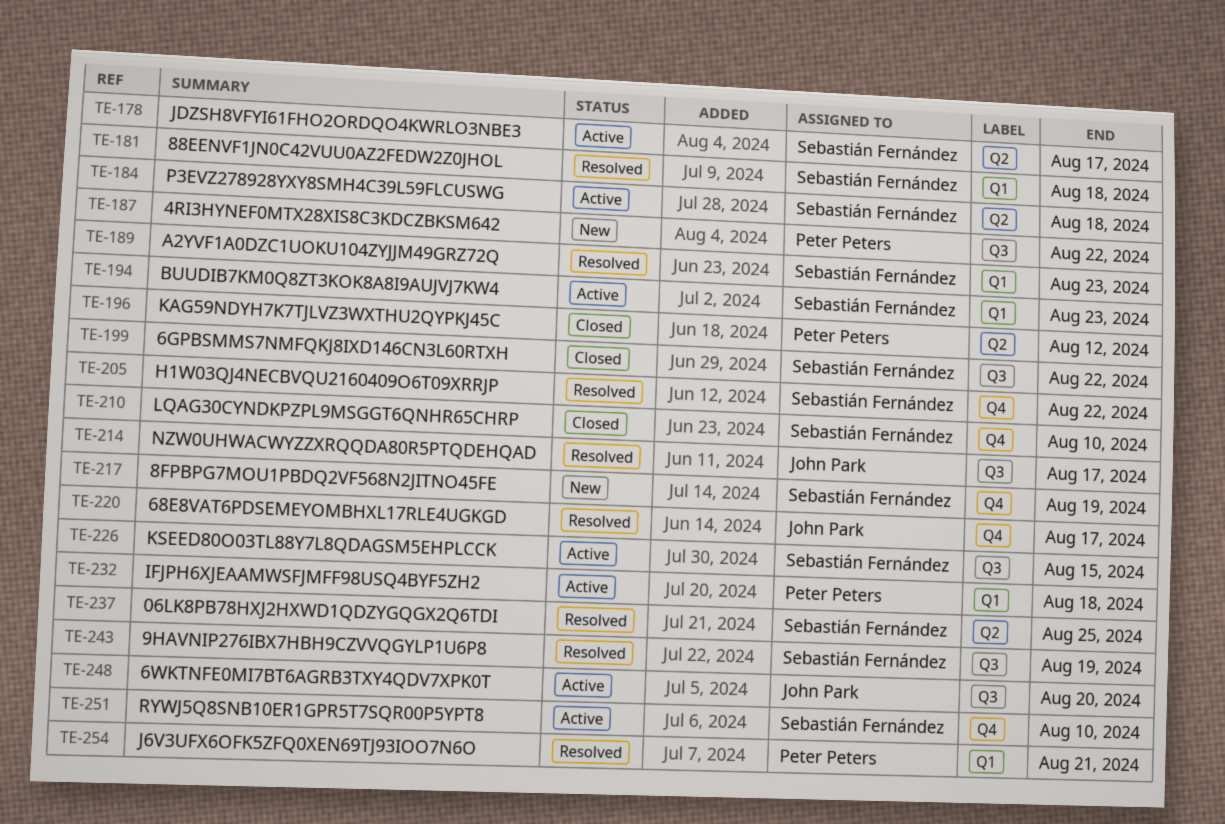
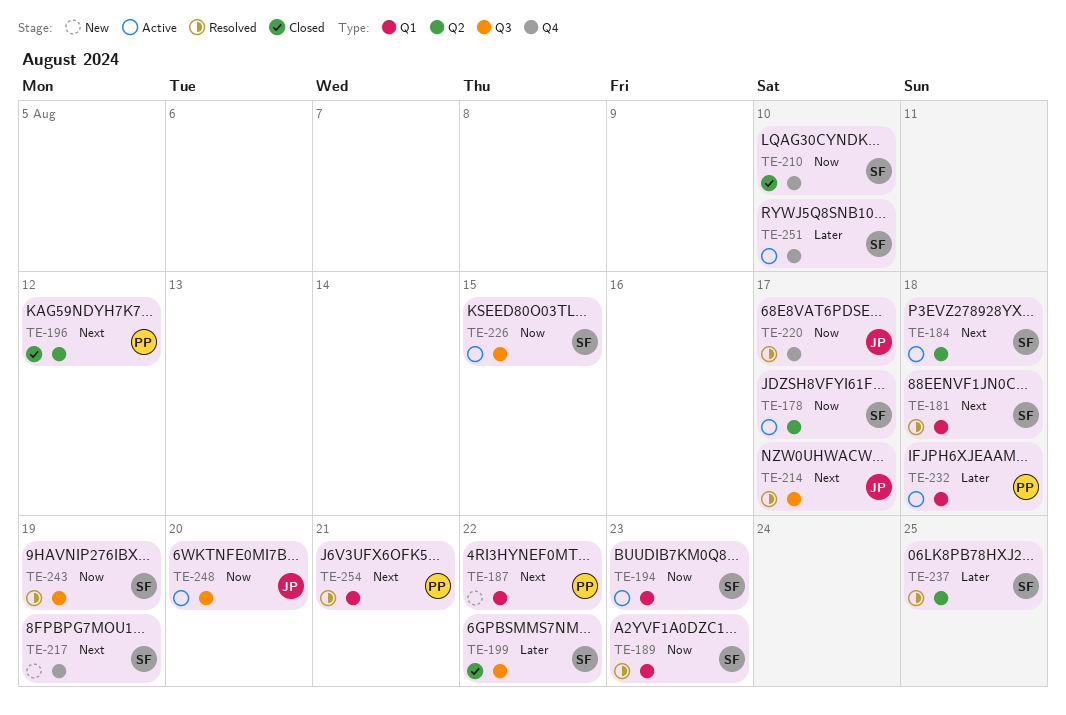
TE-187, label: Q3 -> Q1
TE-205: present -> none

